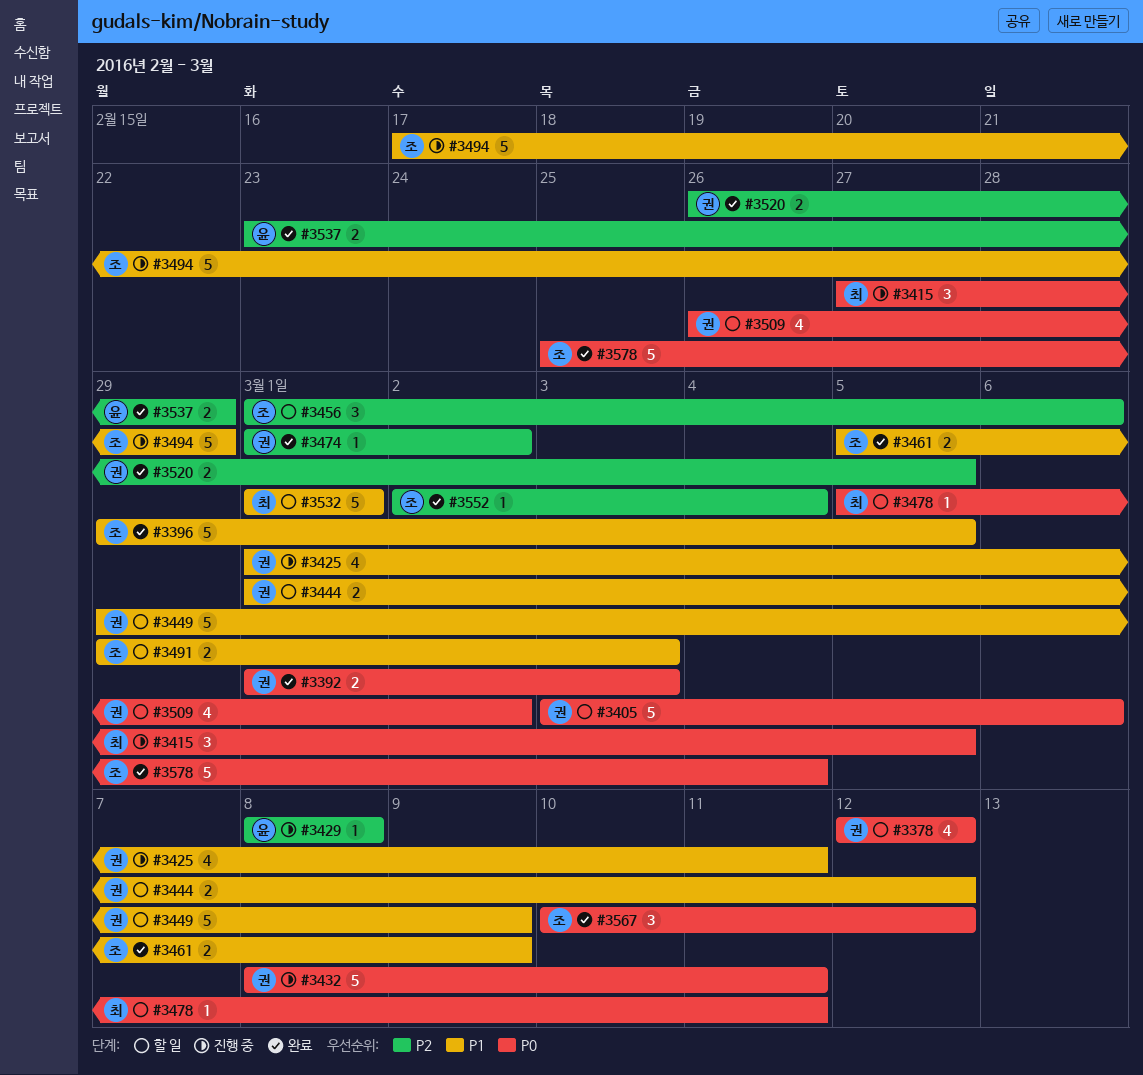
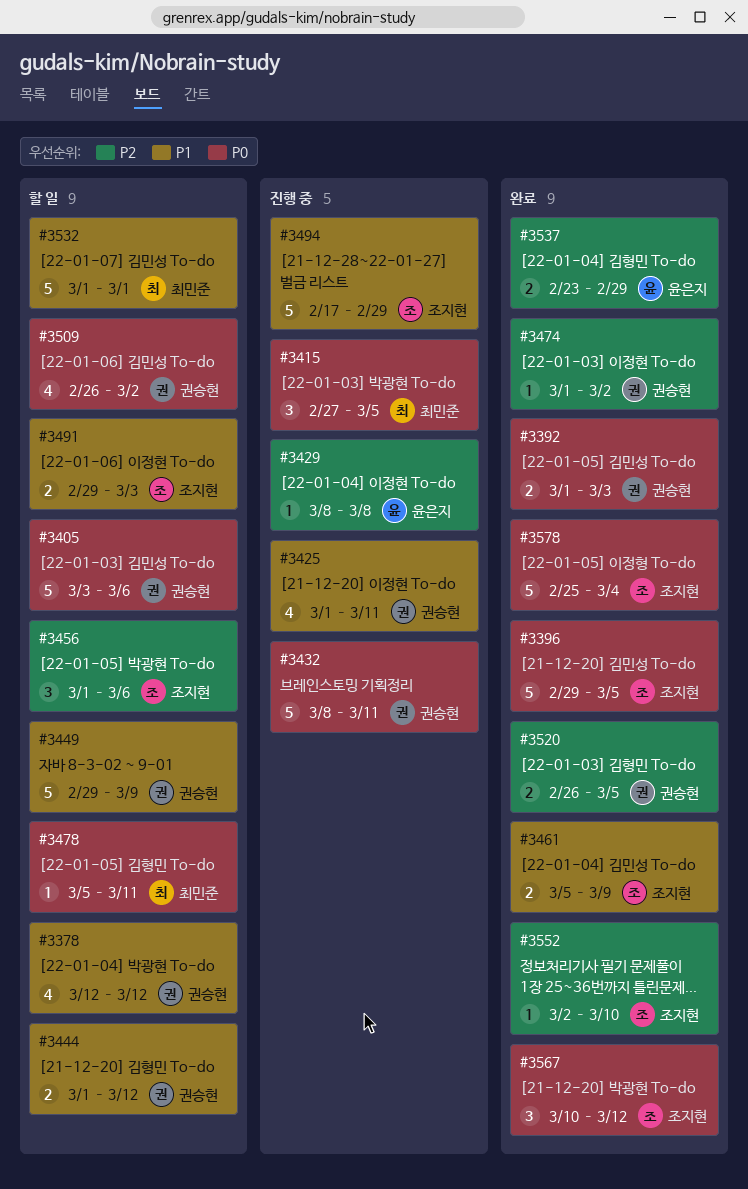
#3378, priority: P0 -> P1
#3396, priority: P1 -> P0
#3552, due: Mar 4 -> Mar 10

